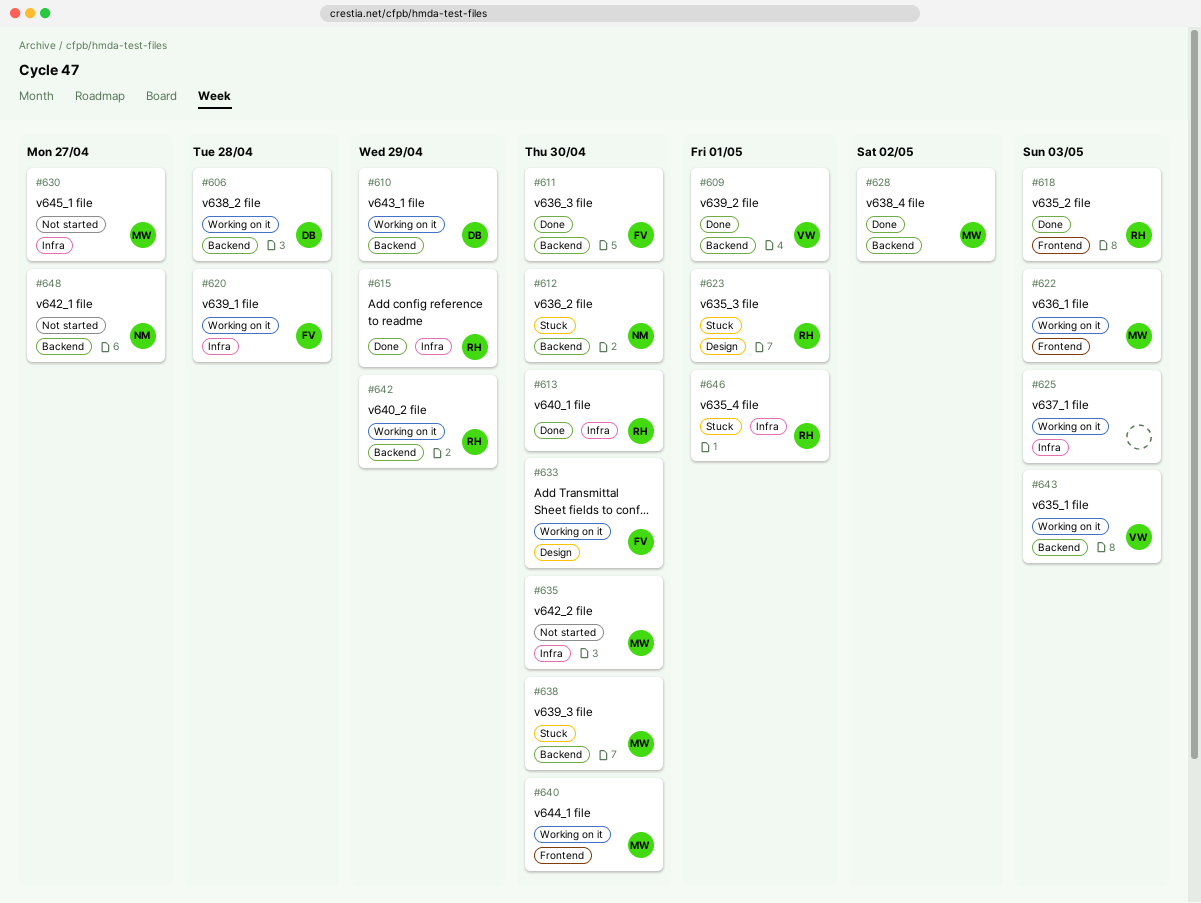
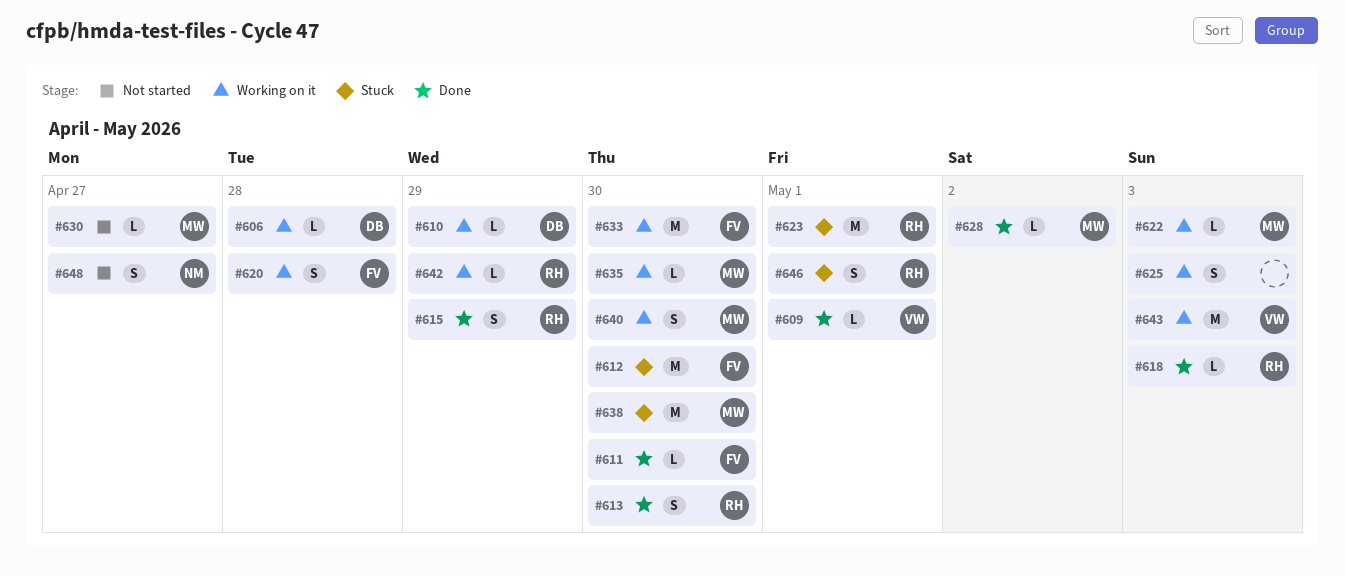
#612, owner: NM -> FV
#635, status: Not started -> Working on it

